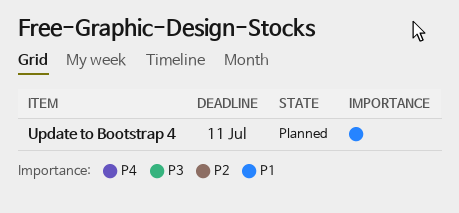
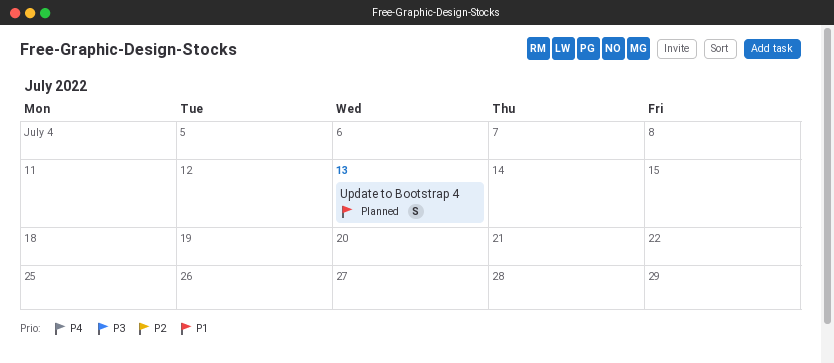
Update to Bootstrap 4, due: Jul 11 -> Jul 13

